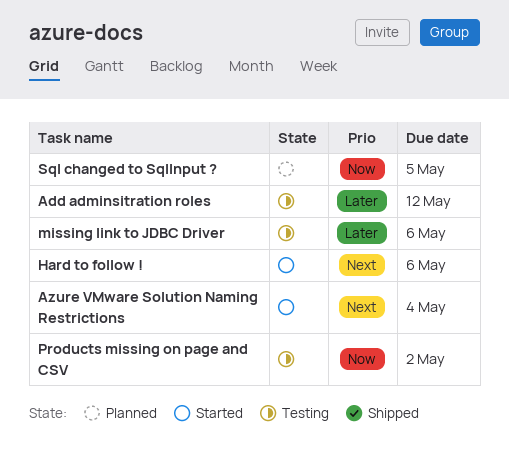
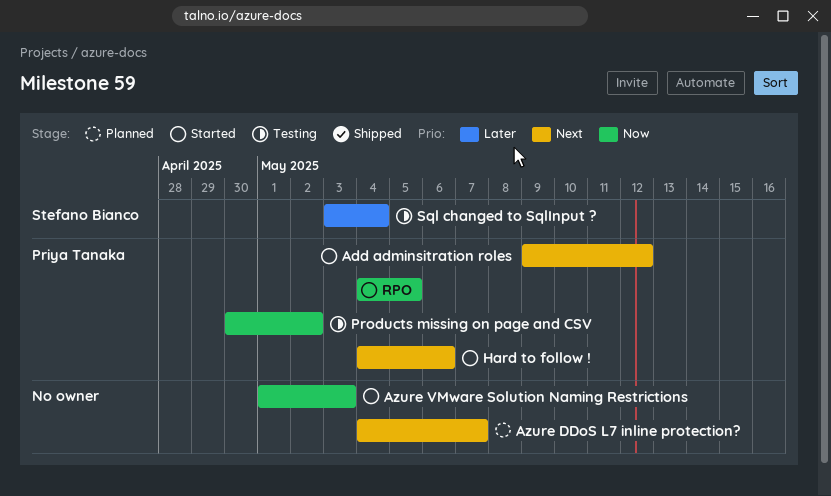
Add adminsitration roles, status: Testing -> Started
Add adminsitration roles, priority: Later -> Next
Azure DDoS L7 inline protection?: none -> present
Azure VMware Solution Naming Restrictions, priority: Next -> Now
Azure VMware Solution Naming Restrictions, due: May 4 -> May 3
missing link to JDBC Driver: present -> none
RPO: none -> present
Sql changed to SqlInput ?, status: Planned -> Testing
Sql changed to SqlInput ?, priority: Now -> Later
Sql changed to SqlInput ?, due: May 5 -> May 4

